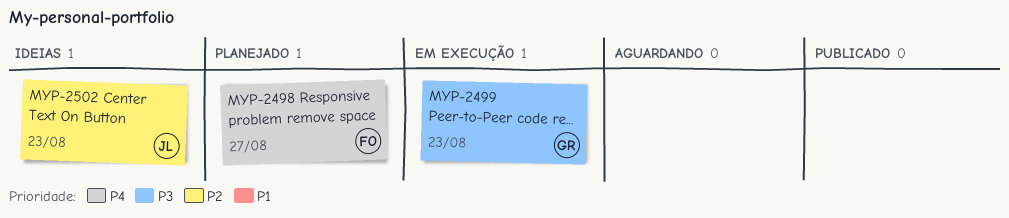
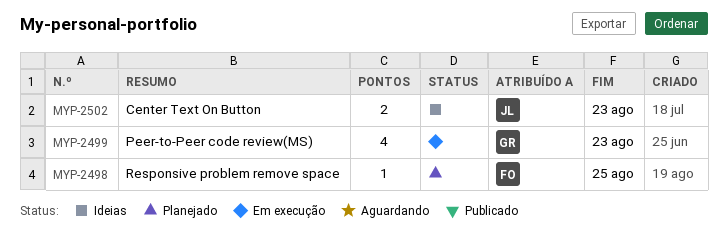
MYP-2498, due: Aug 27 -> Aug 25

